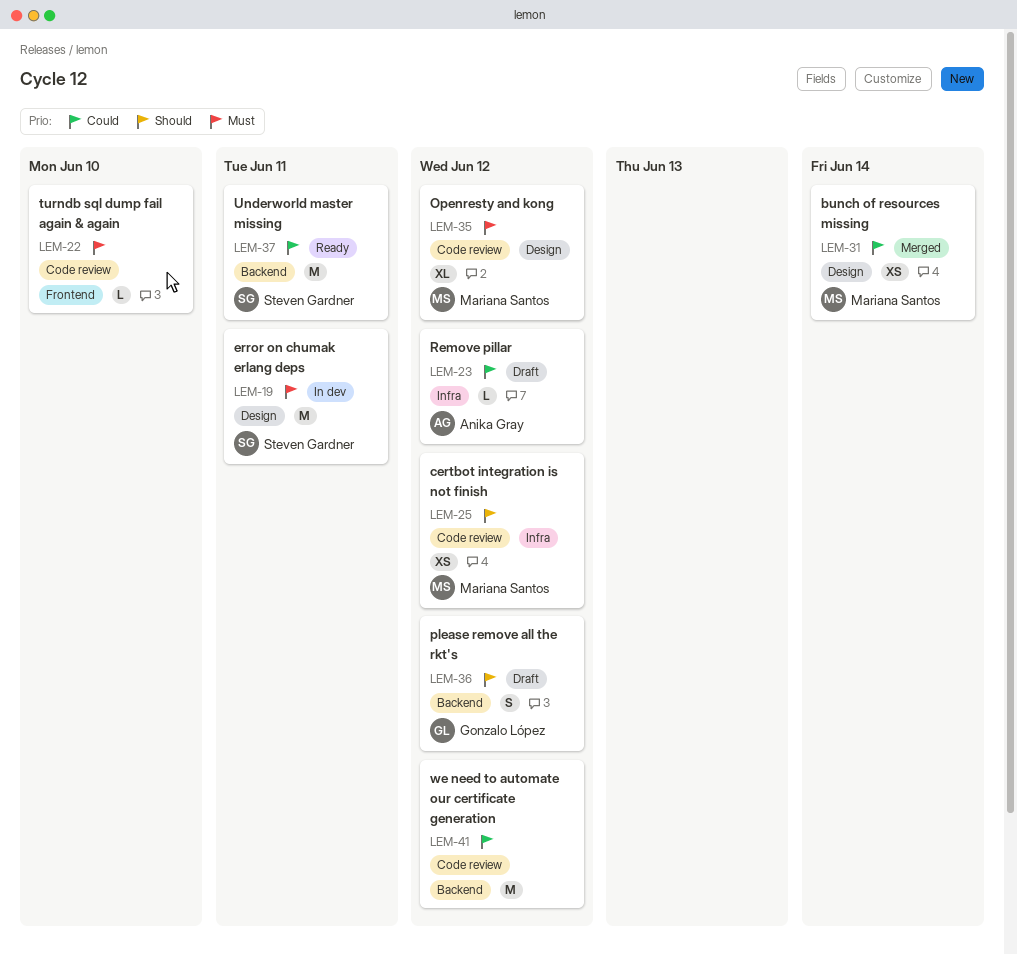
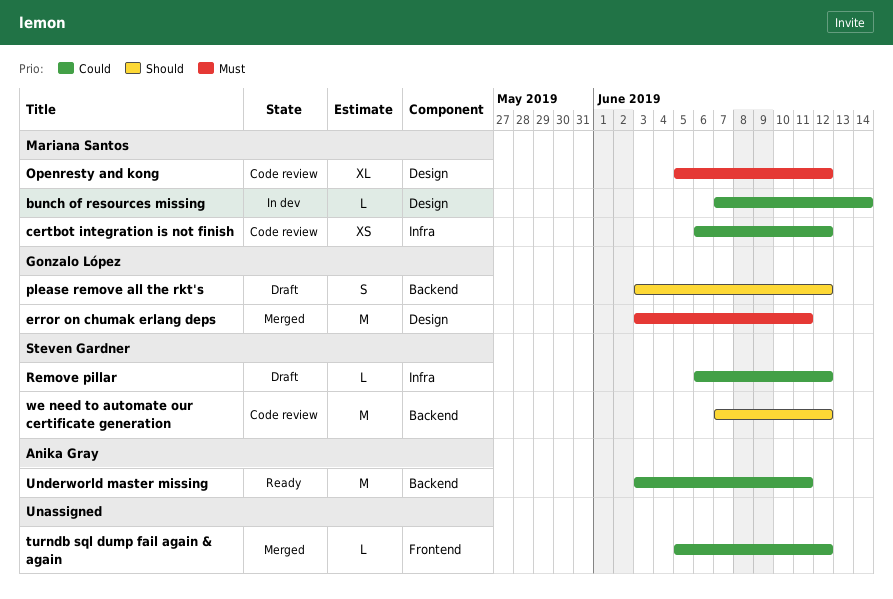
bunch of resources missing, status: Merged -> In dev
bunch of resources missing, estimate: XS -> L
certbot integration is not finish, priority: Should -> Could
error on chumak erlang deps, status: In dev -> Merged
error on chumak erlang deps, owner: Steven Gardner -> Gonzalo López
Remove pillar, owner: Anika Gray -> Steven Gardner
turndb sql dump fail again & again, status: Code review -> Merged
turndb sql dump fail again & again, priority: Must -> Could
turndb sql dump fail again & again, due: Jun 10 -> Jun 12
Underworld master missing, owner: Steven Gardner -> Anika Gray
we need to automate our certificate generation, owner: none -> Steven Gardner
we need to automate our certificate generation, priority: Could -> Should

